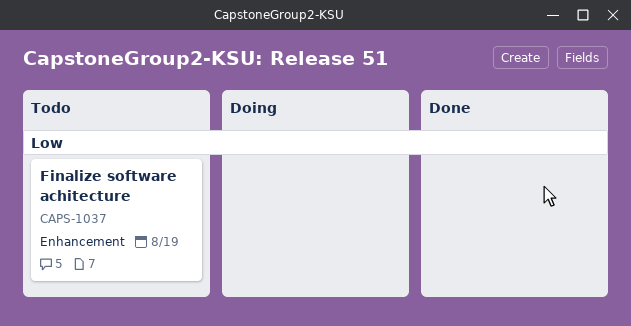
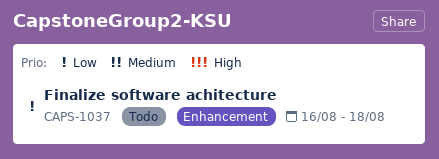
CAPS-1037, due: Aug 19 -> Aug 18

